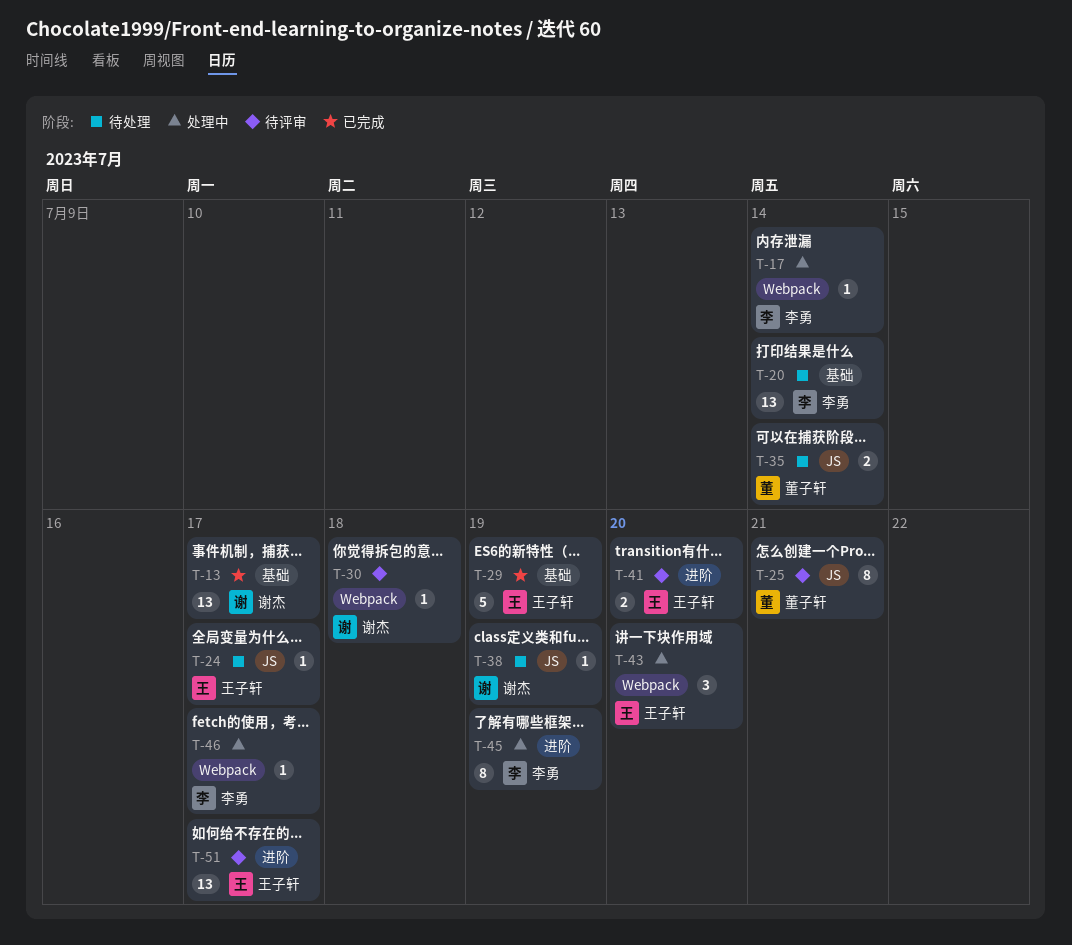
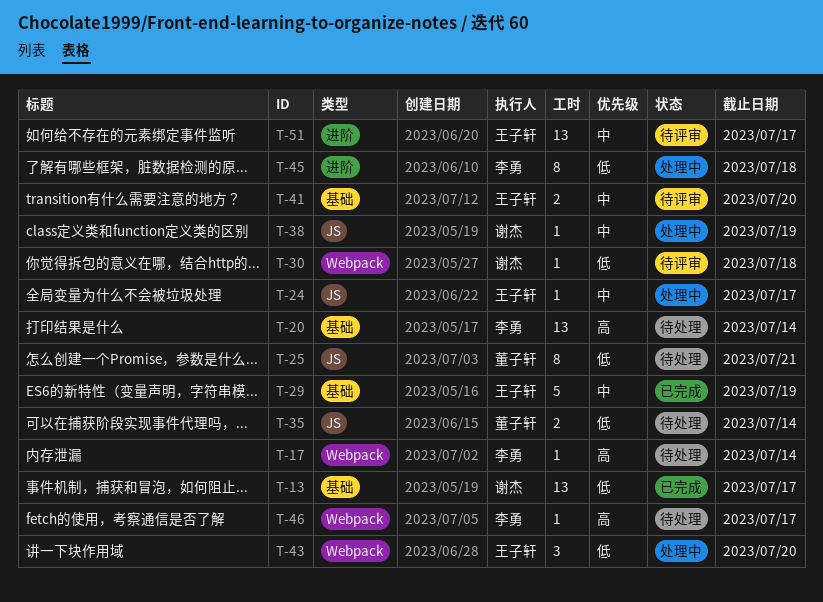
T-17, status: 处理中 -> 待处理
T-24, status: 待处理 -> 处理中
T-25, status: 待评审 -> 待处理
T-38, status: 待处理 -> 处理中
T-41, label: 进阶 -> 基础
T-45, due: Jul 19 -> Jul 18
T-46, status: 处理中 -> 待处理

